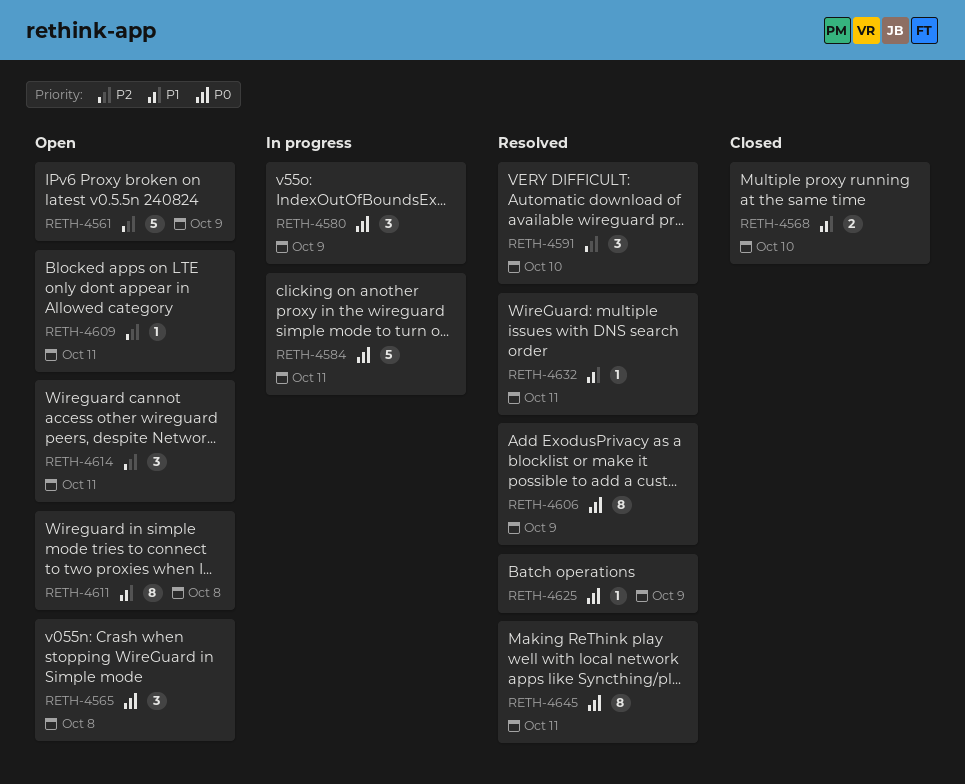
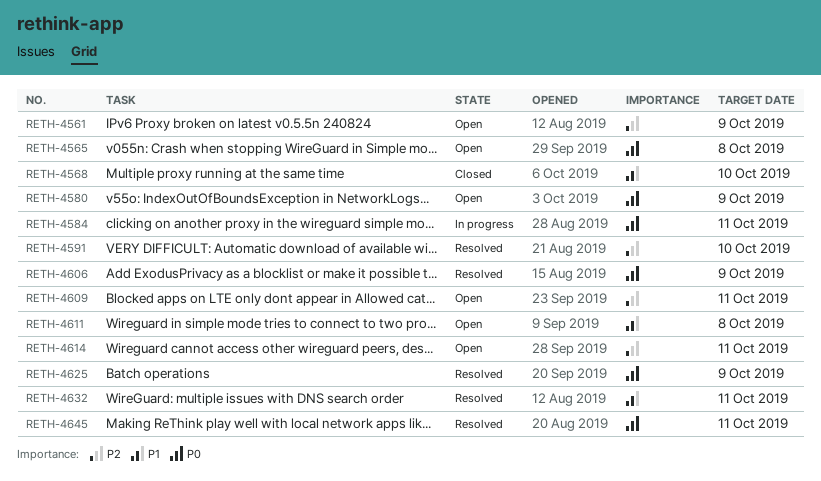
RETH-4580, status: In progress -> Open

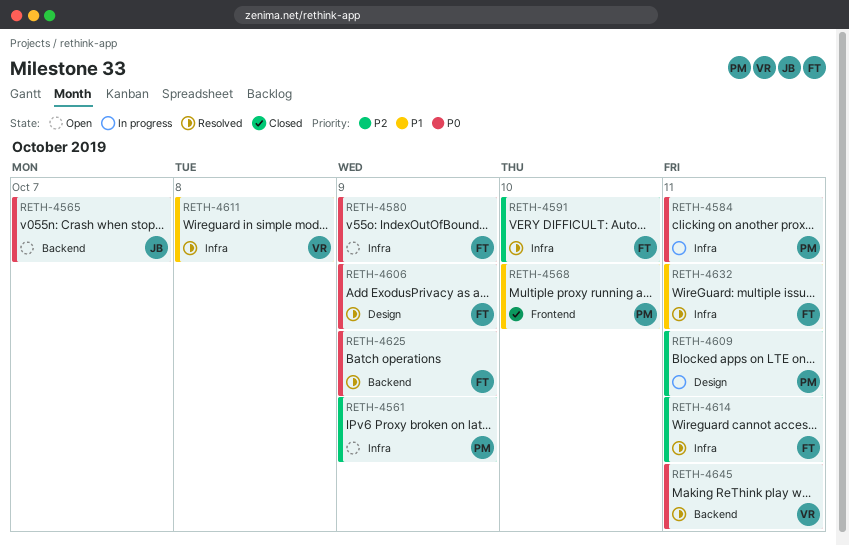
RETH-4565, due: Oct 8 -> Oct 7
RETH-4609, status: Open -> In progress
RETH-4611, status: Open -> Resolved
RETH-4614, status: Open -> Resolved

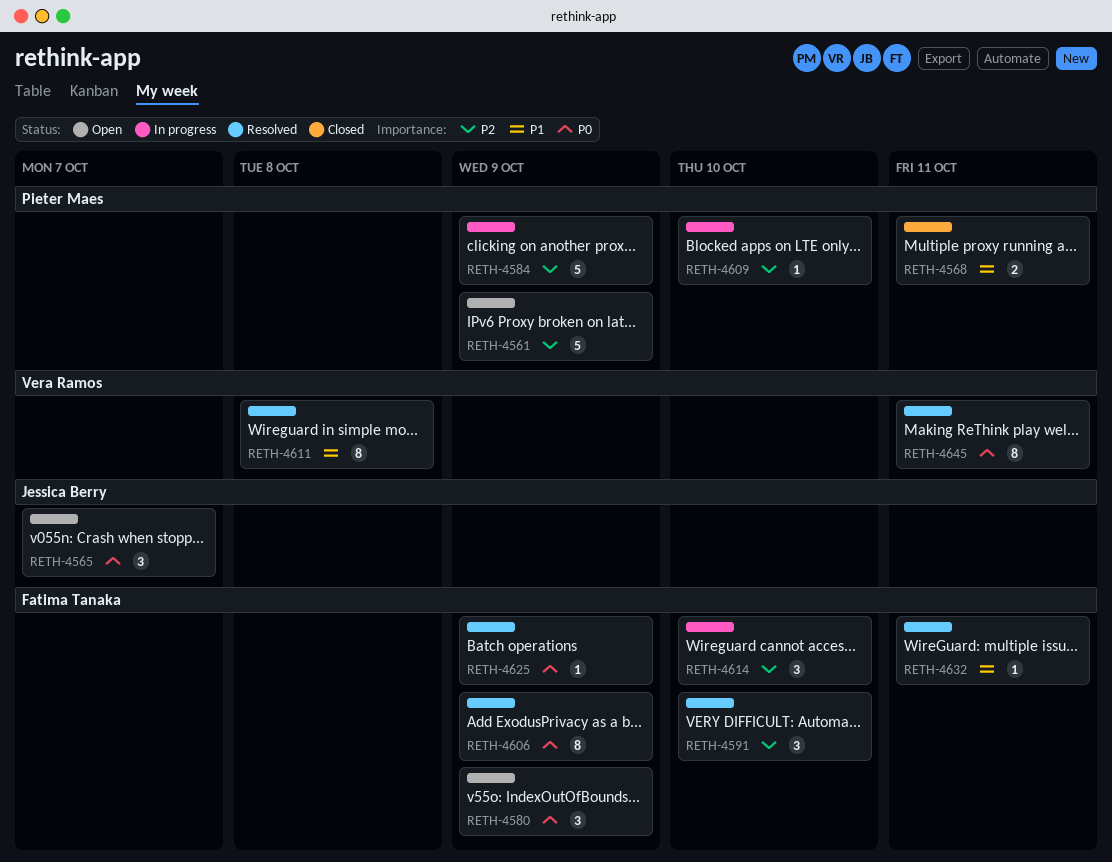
RETH-4568, due: Oct 10 -> Oct 11
RETH-4584, priority: P0 -> P2
RETH-4584, due: Oct 11 -> Oct 9
RETH-4609, due: Oct 11 -> Oct 10
RETH-4614, status: Resolved -> In progress
RETH-4614, due: Oct 11 -> Oct 10

